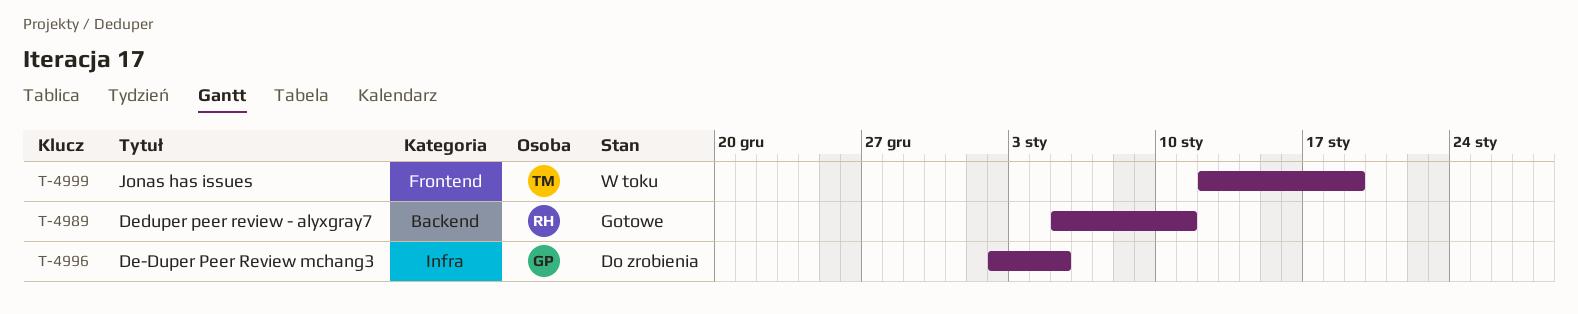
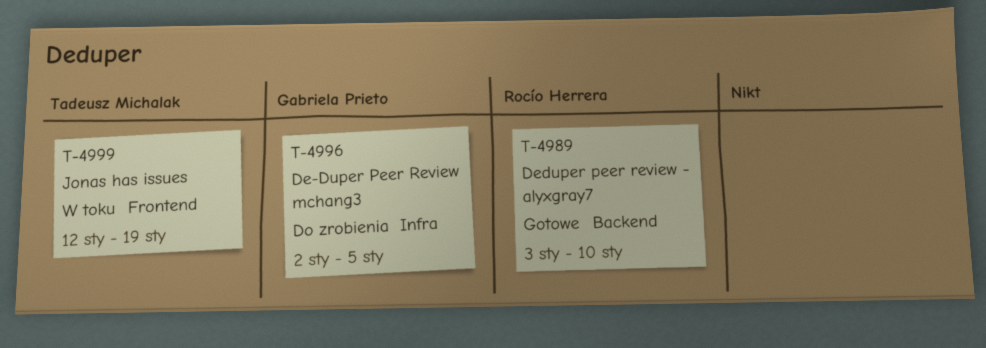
T-4989, start: Jan 5 -> Jan 3
T-4989, due: Jan 11 -> Jan 10

